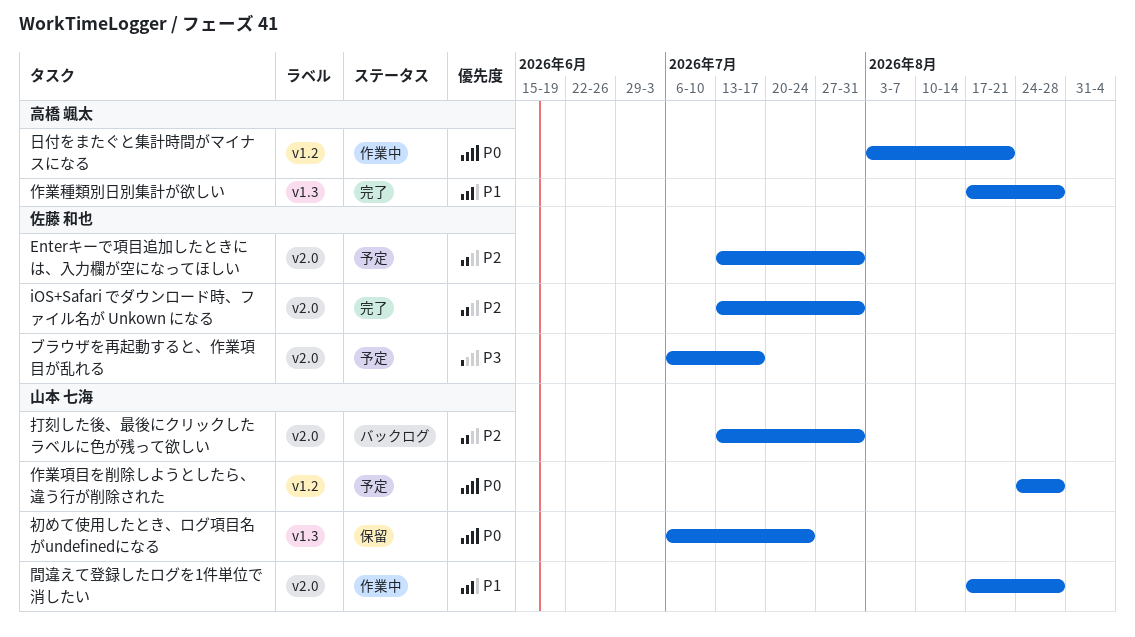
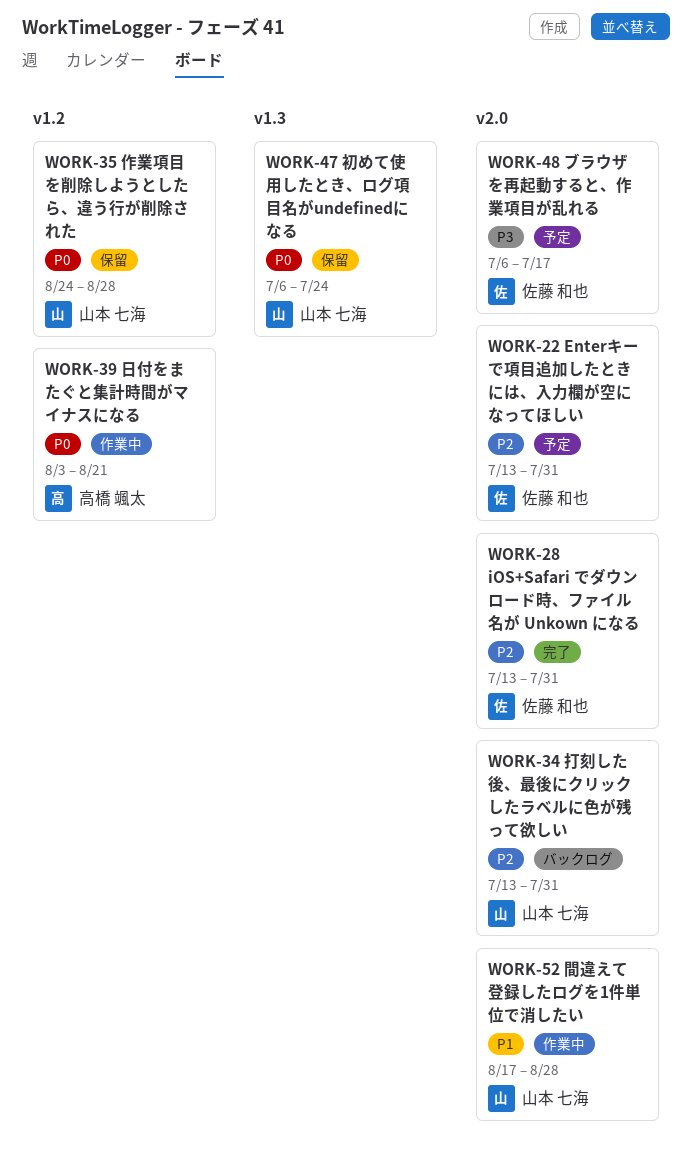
作業種類別日別集計が欲しい: present -> none
作業項目を削除しようとしたら、違う行が削除された, status: 予定 -> 保留

